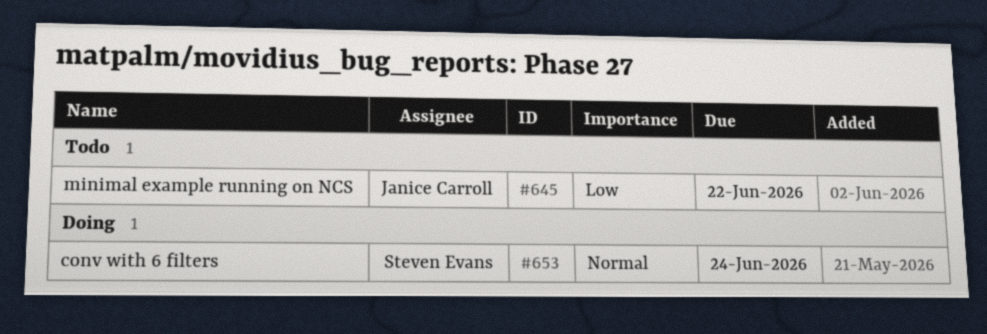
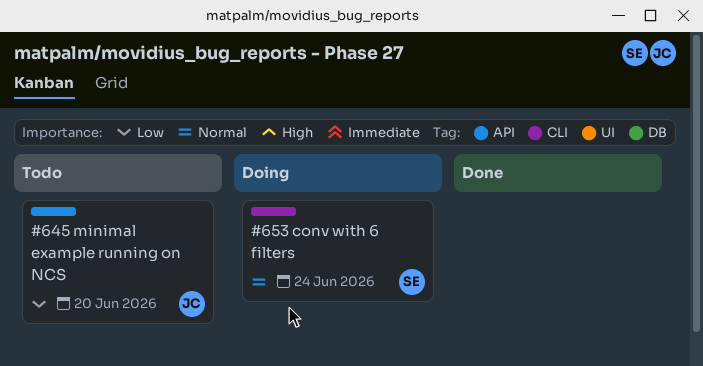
#645, due: Jun 22 -> Jun 20

